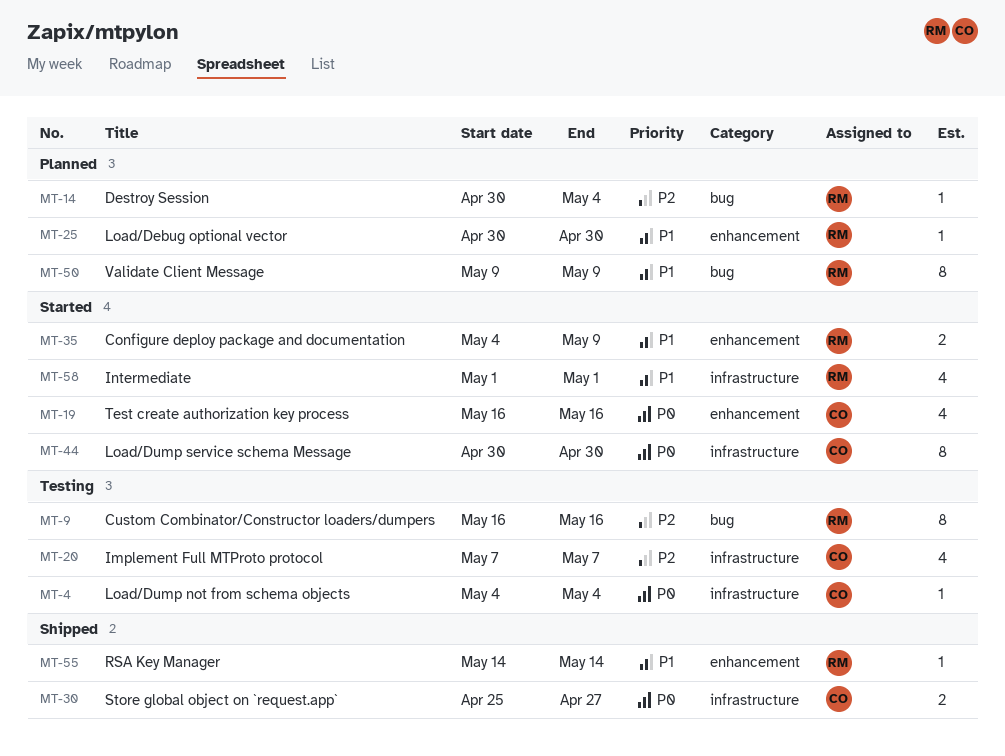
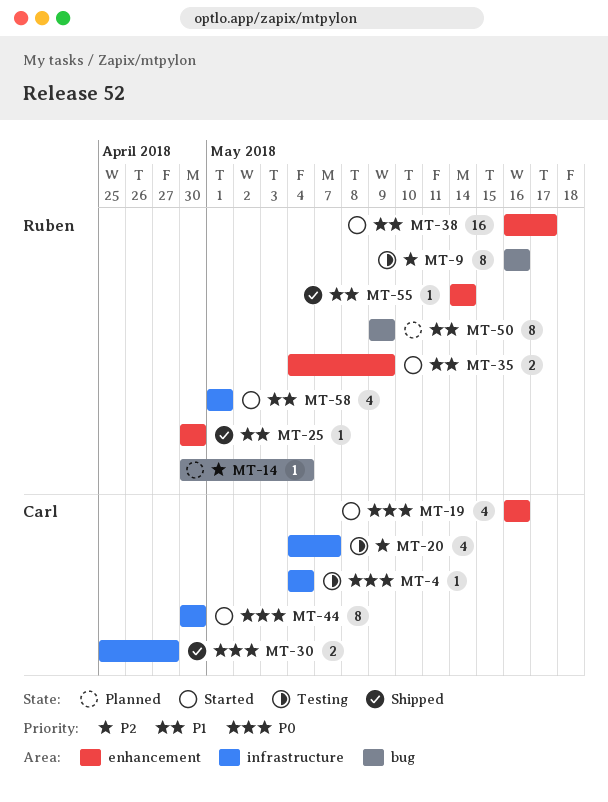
MT-20, start: May 7 -> May 4
MT-25, status: Planned -> Shipped
MT-38: none -> present

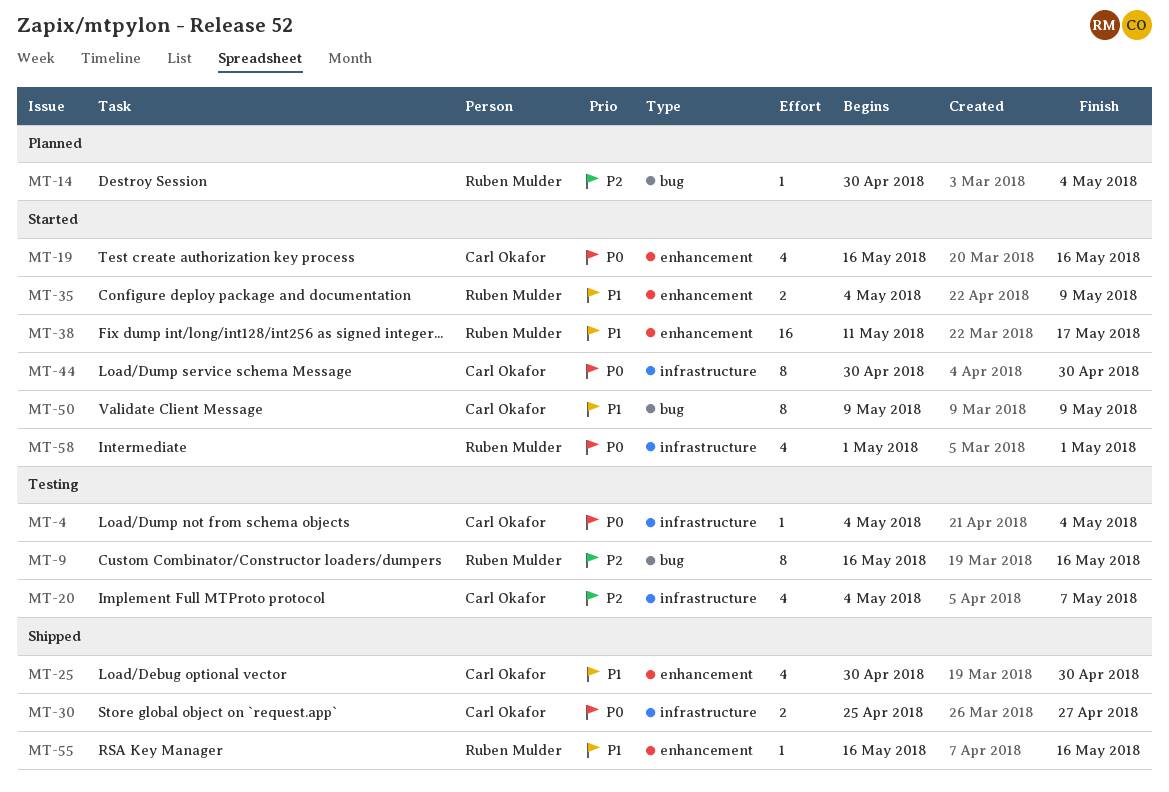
MT-25, owner: Ruben Mulder -> Carl Okafor
MT-25, estimate: 1 -> 4
MT-38, start: May 16 -> May 11
MT-50, status: Planned -> Started
MT-50, owner: Ruben Mulder -> Carl Okafor
MT-55, start: May 14 -> May 16
MT-55, due: May 14 -> May 16
MT-58, priority: P1 -> P0

